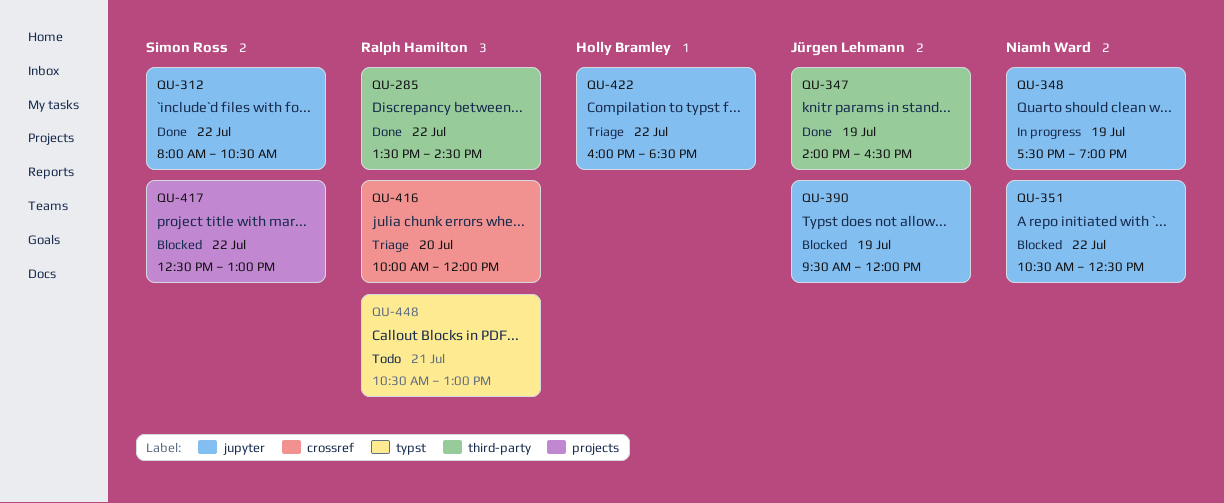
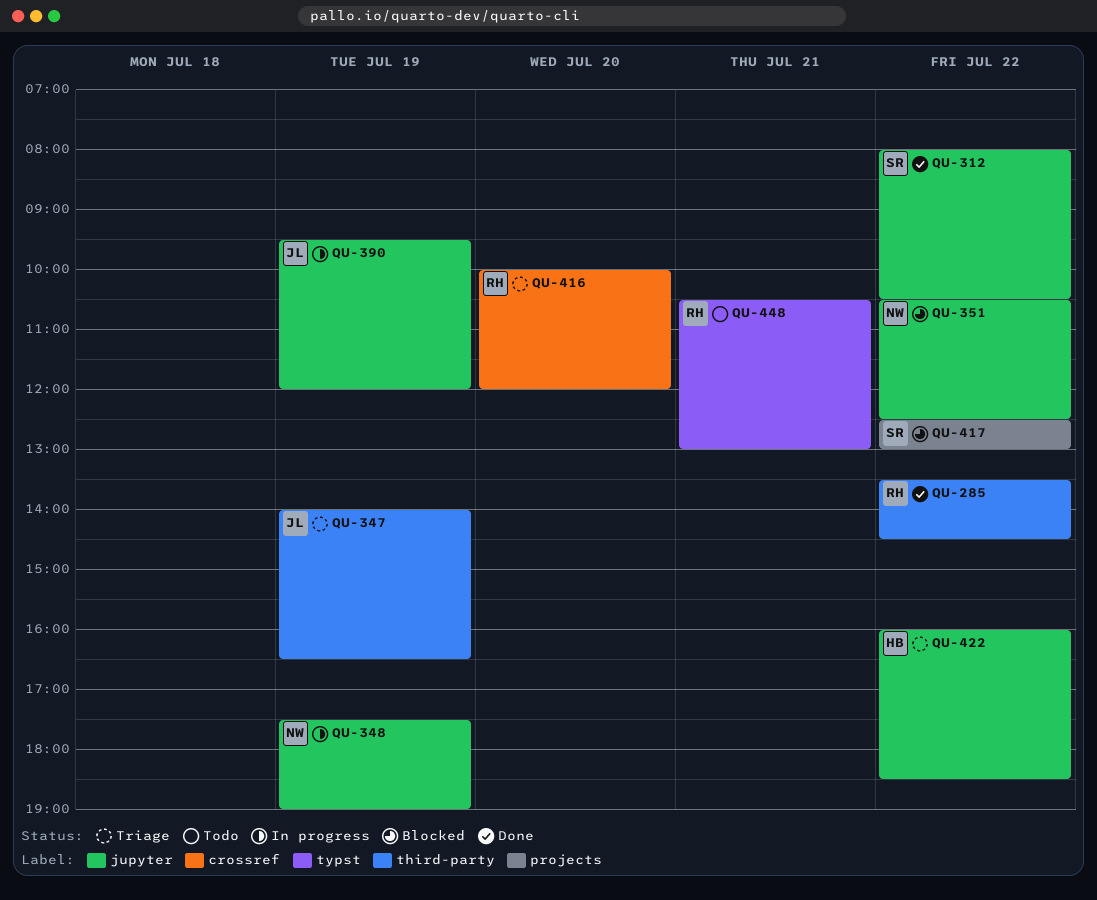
QU-347, status: Done -> Triage
QU-390, status: Blocked -> In progress

